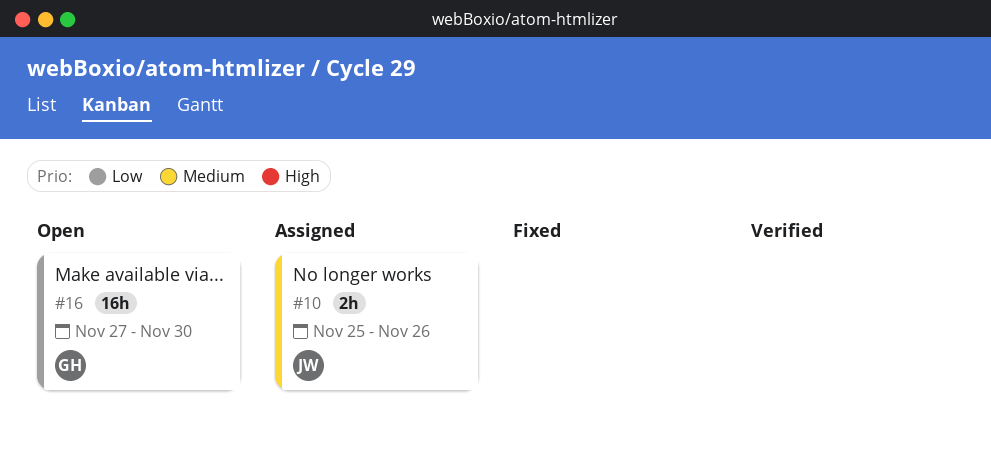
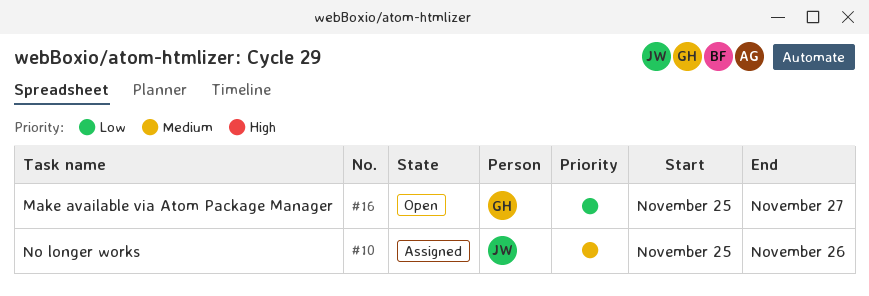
#16, start: Nov 27 -> Nov 25
#16, due: Nov 30 -> Nov 27

